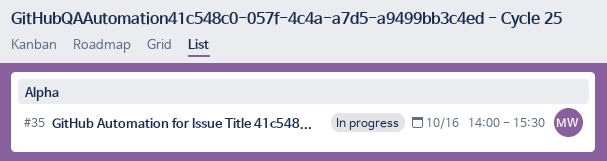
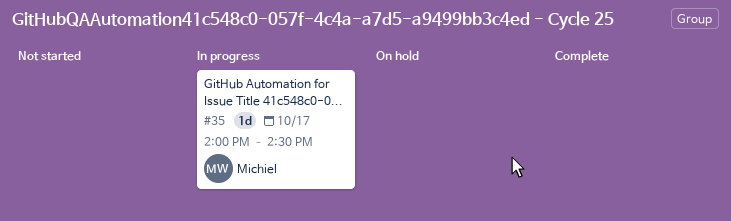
#35, day: Oct 16 -> Oct 17
#35, ends: 15:30 -> 14:30

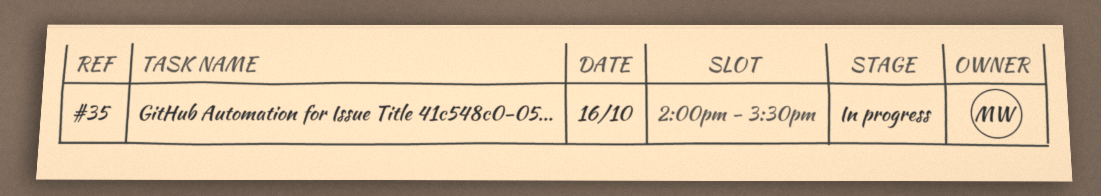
#35, day: Oct 17 -> Oct 16
#35, ends: 14:30 -> 15:30

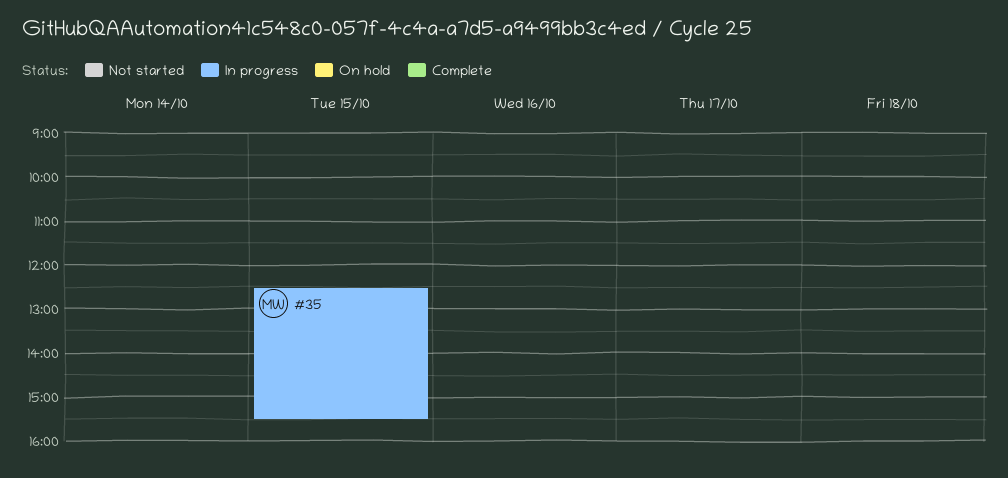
#35, day: Oct 16 -> Oct 15
#35, begins: 14:00 -> 12:30

